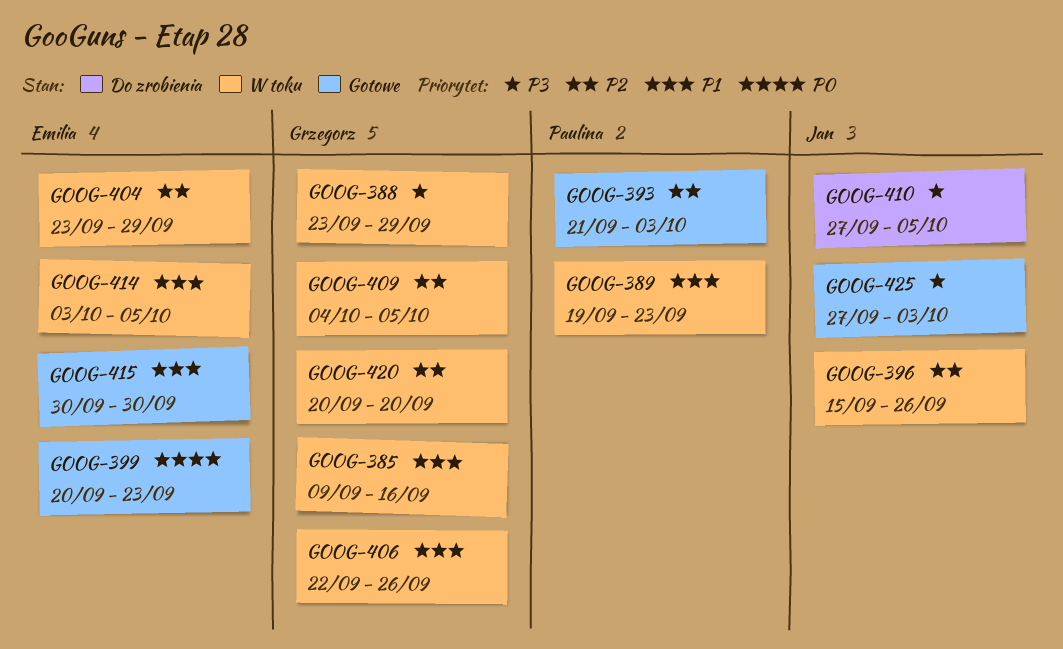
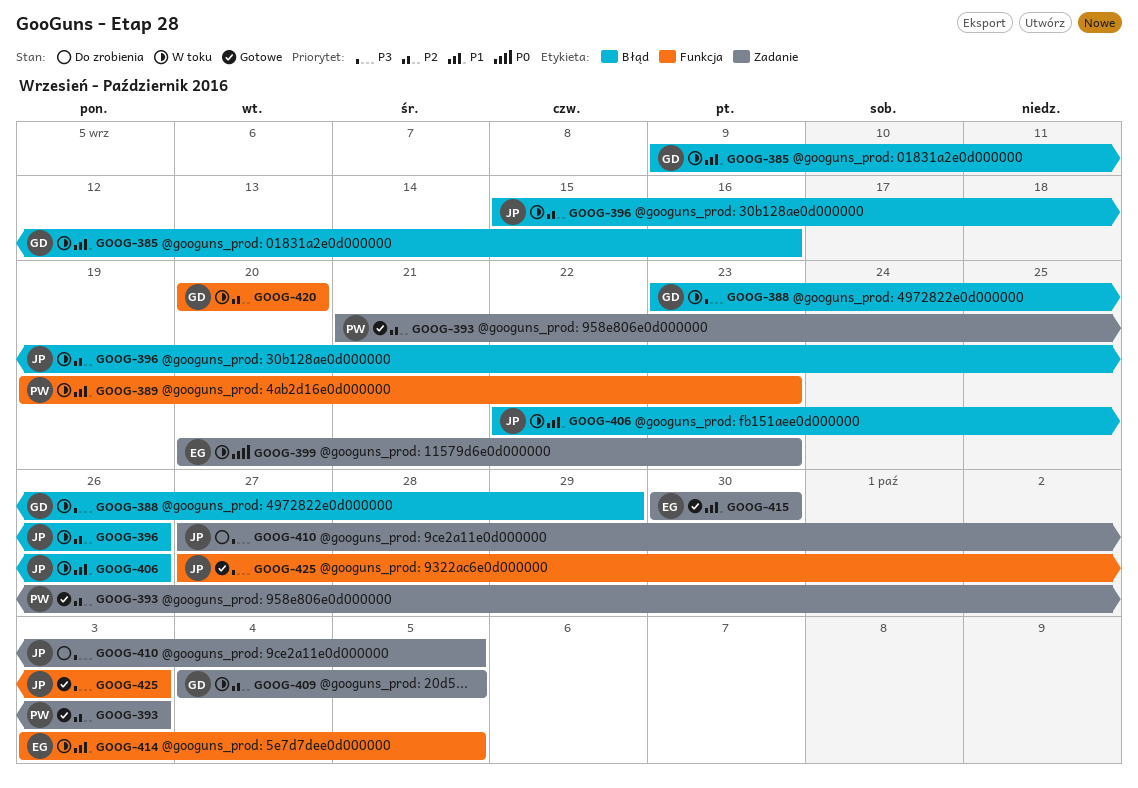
GOOG-399, status: Gotowe -> W toku
GOOG-404: present -> none
GOOG-406, owner: Grzegorz -> Jan

